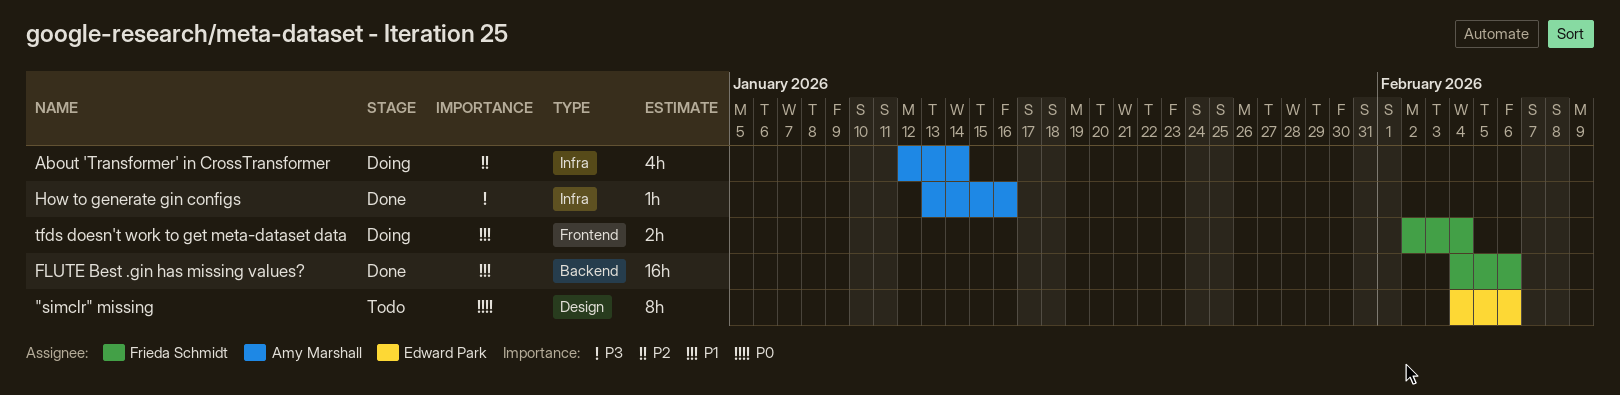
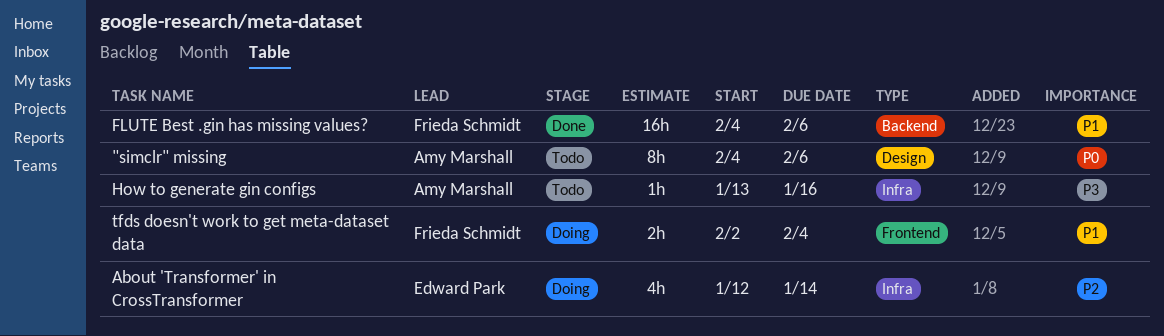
"simclr" missing, owner: Edward Park -> Amy Marshall
About 'Transformer' in CrossTransformer, owner: Amy Marshall -> Edward Park
How to generate gin configs, status: Done -> Todo

